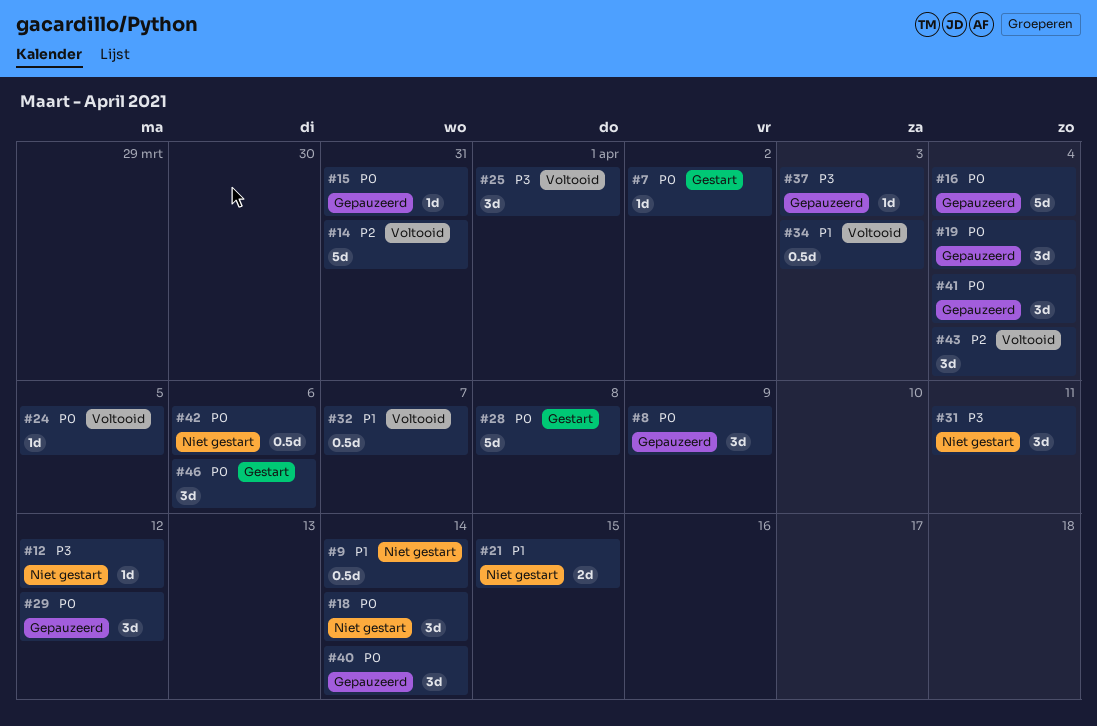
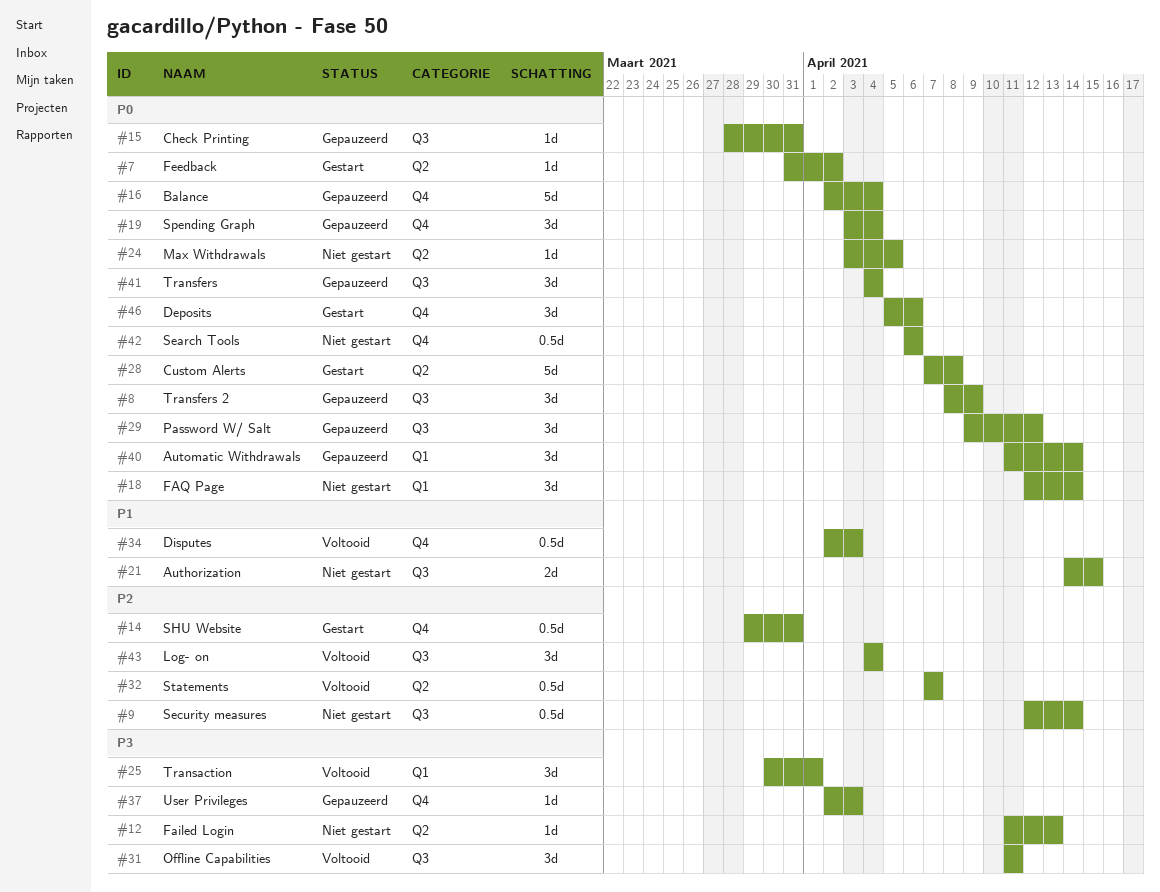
#9, priority: P1 -> P2
#12, due: Apr 12 -> Apr 13
#14, status: Voltooid -> Gestart
#14, estimate: 5d -> 0.5d
#24, status: Voltooid -> Niet gestart
#31, status: Niet gestart -> Voltooid
#32, priority: P1 -> P2

